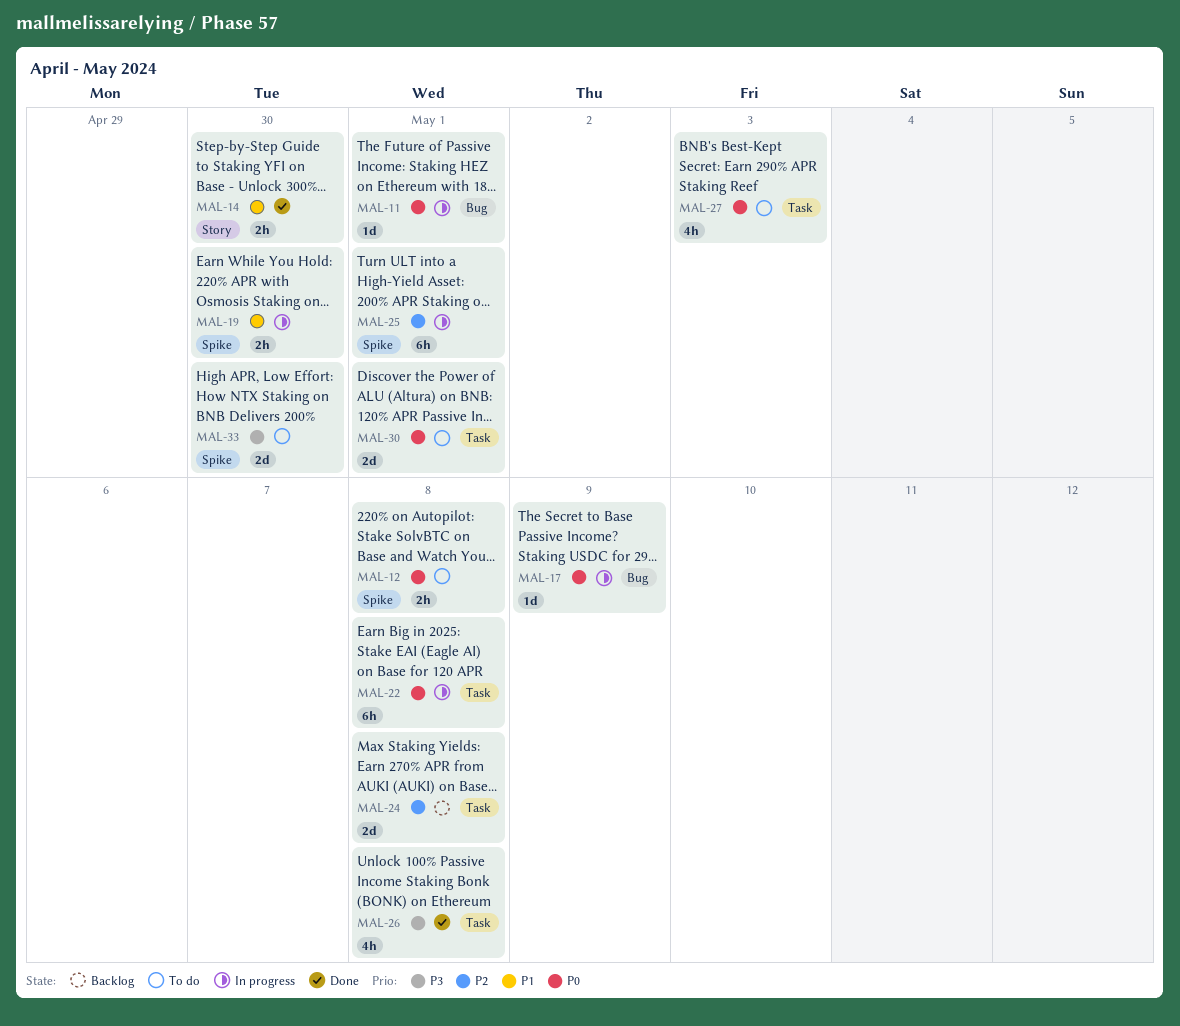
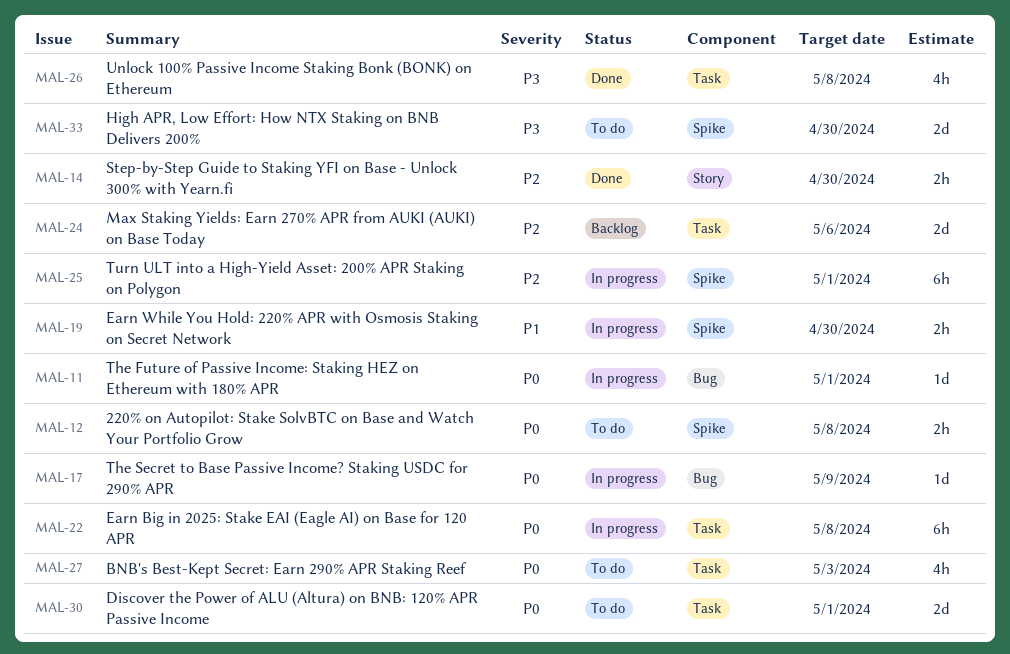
MAL-14, priority: P1 -> P2
MAL-24, due: May 8 -> May 6

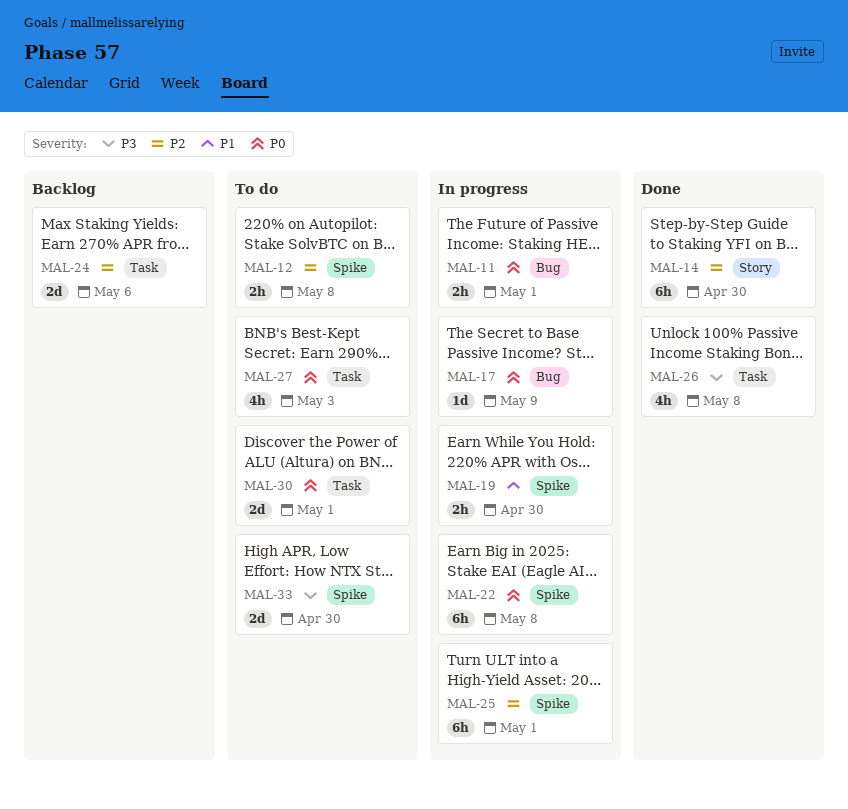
MAL-11, estimate: 1d -> 2h
MAL-12, priority: P0 -> P2
MAL-14, estimate: 2h -> 6h
MAL-22, label: Task -> Spike

